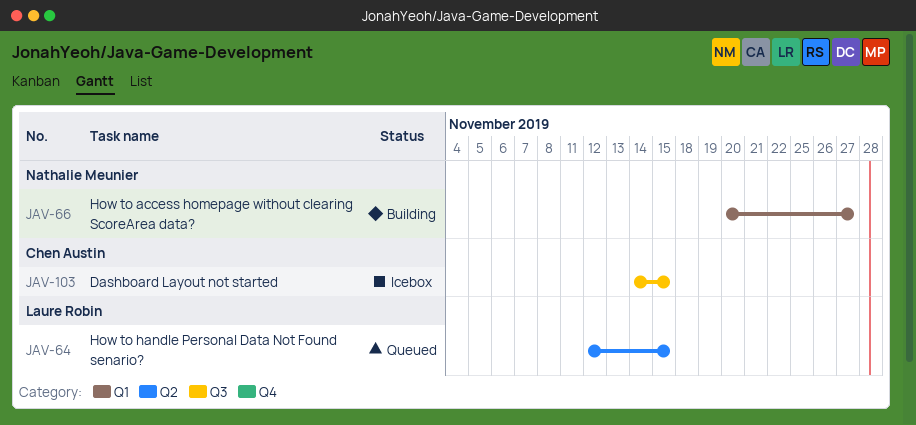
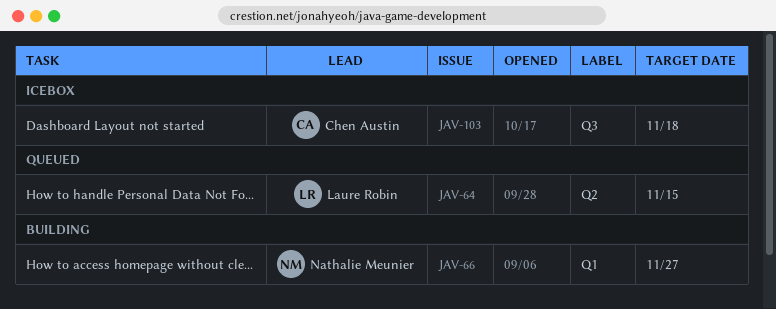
JAV-103, due: Nov 15 -> Nov 18

